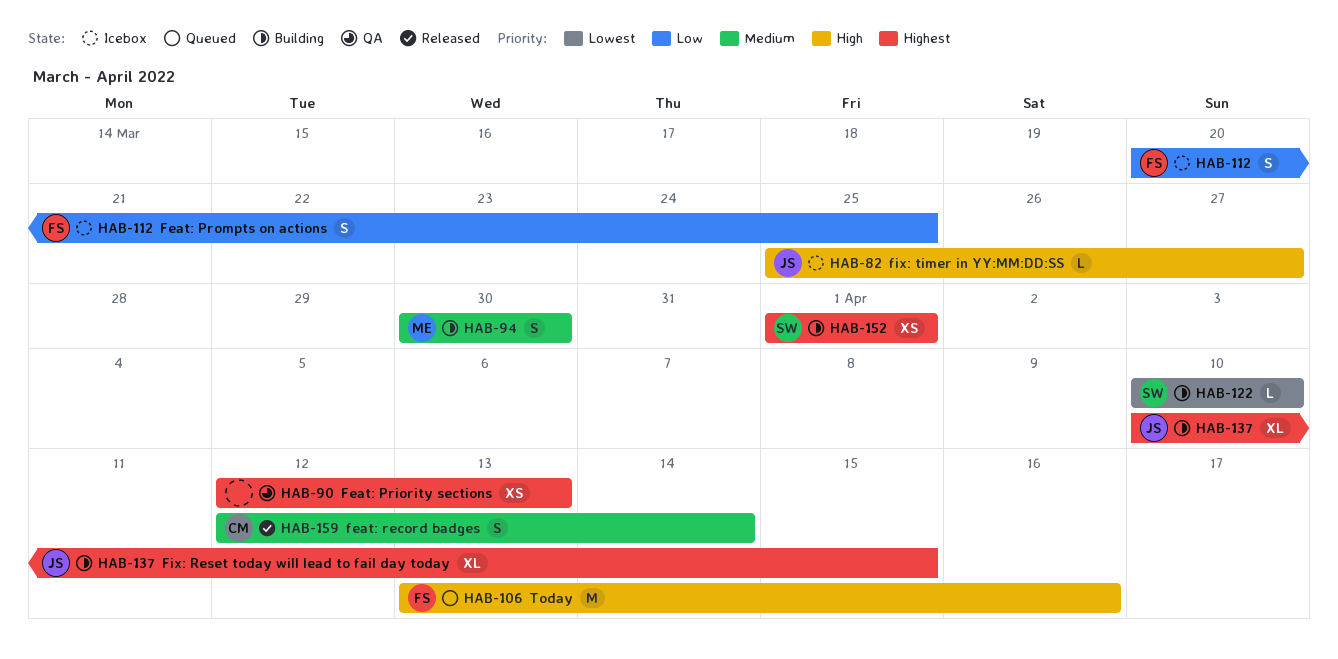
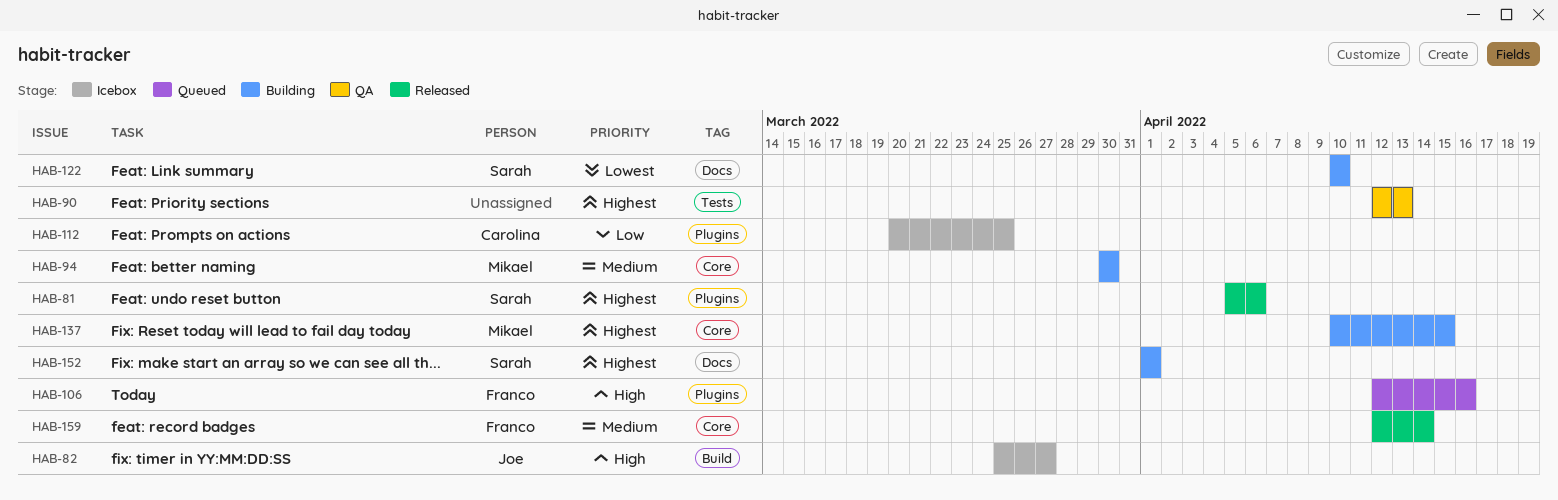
HAB-81: none -> present
HAB-106, start: Apr 13 -> Apr 12
HAB-112, owner: Franco -> Carolina
HAB-137, owner: Joe -> Mikael
HAB-159, owner: Carolina -> Franco

